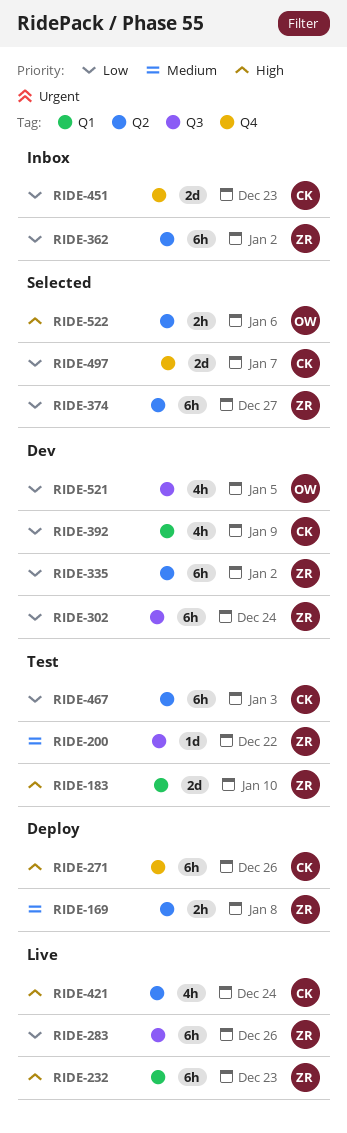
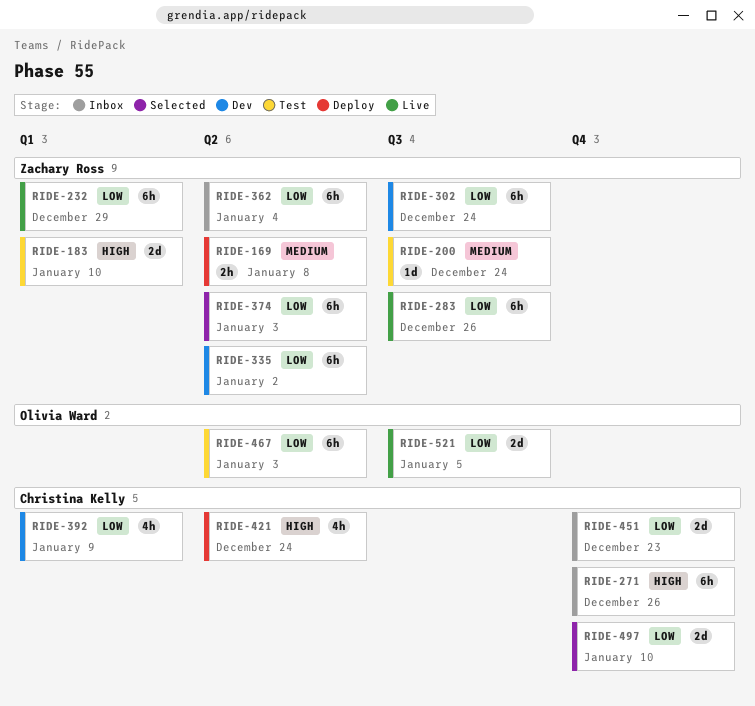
RIDE-200, due: Dec 22 -> Dec 24
RIDE-232, priority: High -> Low
RIDE-232, due: Dec 23 -> Dec 29
RIDE-271, status: Deploy -> Inbox
RIDE-362, due: Jan 2 -> Jan 4
RIDE-374, due: Dec 27 -> Jan 3
RIDE-421, status: Live -> Deploy
RIDE-467, owner: Christina Kelly -> Olivia Ward
RIDE-497, due: Jan 7 -> Jan 10
RIDE-521, status: Dev -> Live
RIDE-521, estimate: 4h -> 2d
RIDE-522: present -> none

